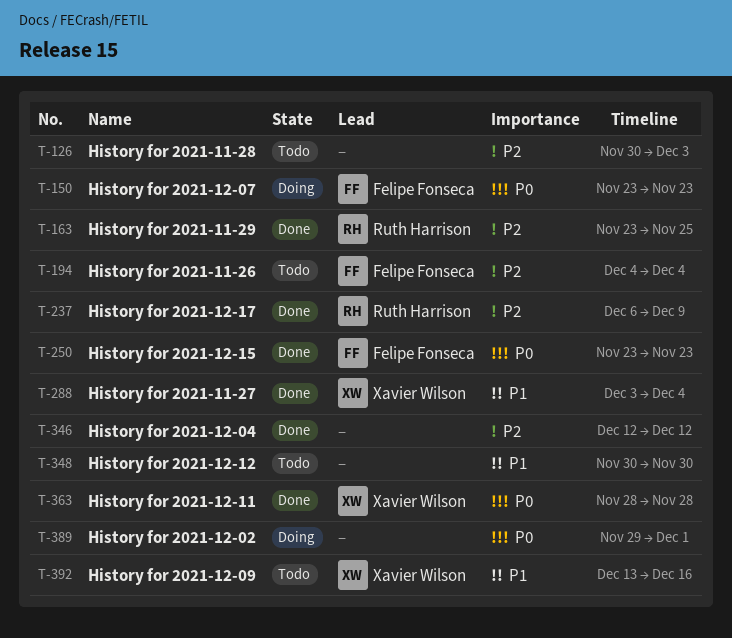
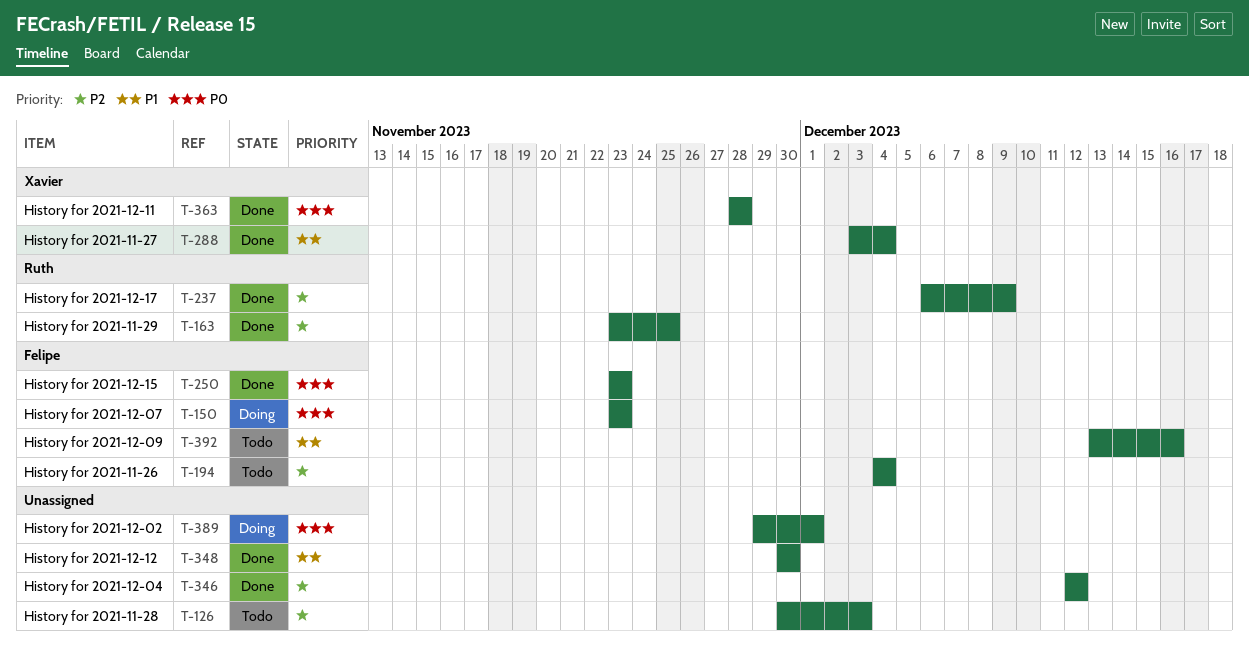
T-348, status: Todo -> Done
T-392, owner: Xavier Wilson -> Felipe Fonseca

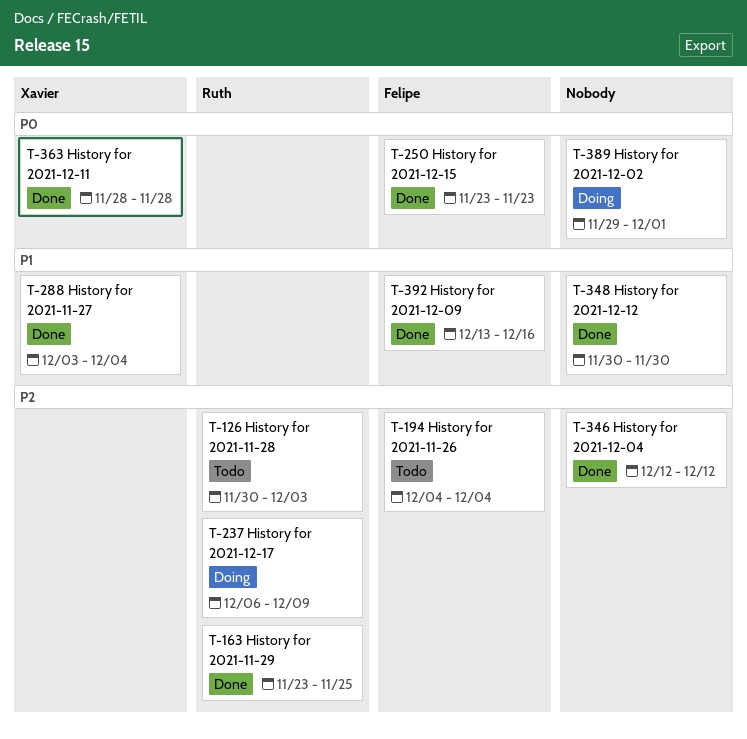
T-126, owner: none -> Ruth
T-150: present -> none
T-237, status: Done -> Doing
T-392, status: Todo -> Done

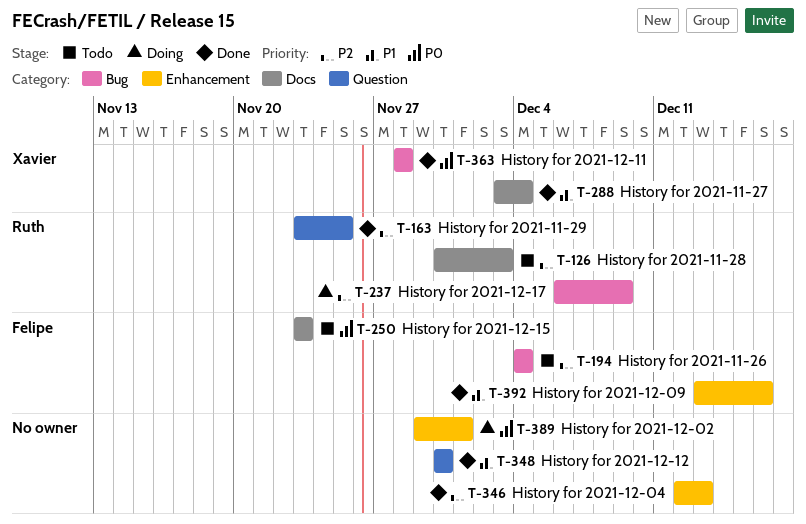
T-250, status: Done -> Todo
T-346, due: Dec 12 -> Dec 13

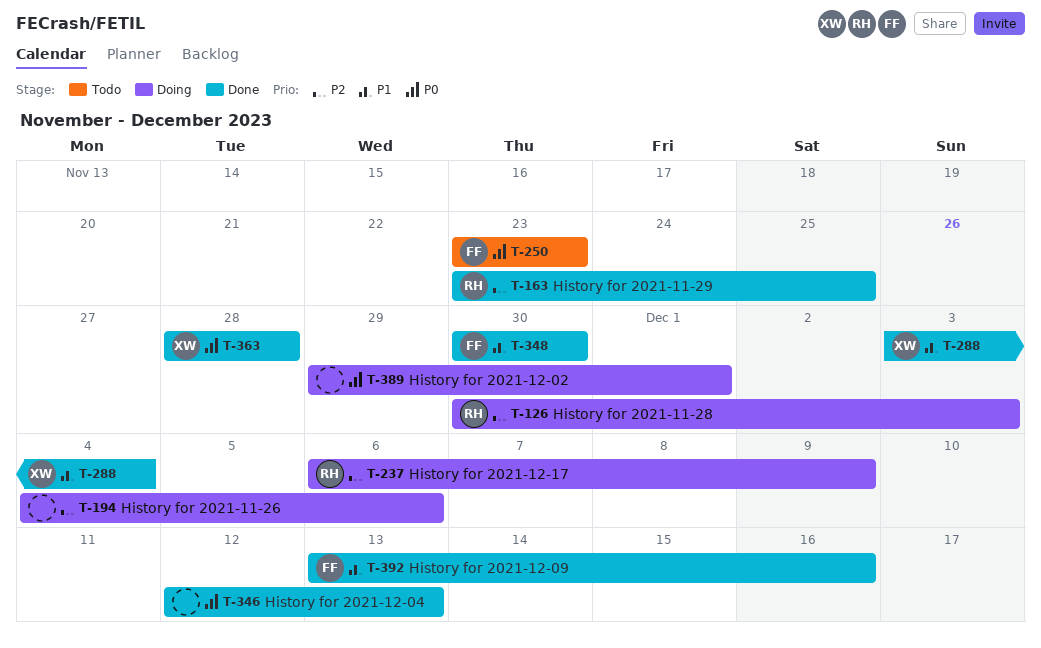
T-126, status: Todo -> Doing
T-194, status: Todo -> Doing
T-194, owner: Felipe -> none
T-194, due: Dec 4 -> Dec 6
T-346, priority: P2 -> P0
T-348, owner: none -> Felipe

